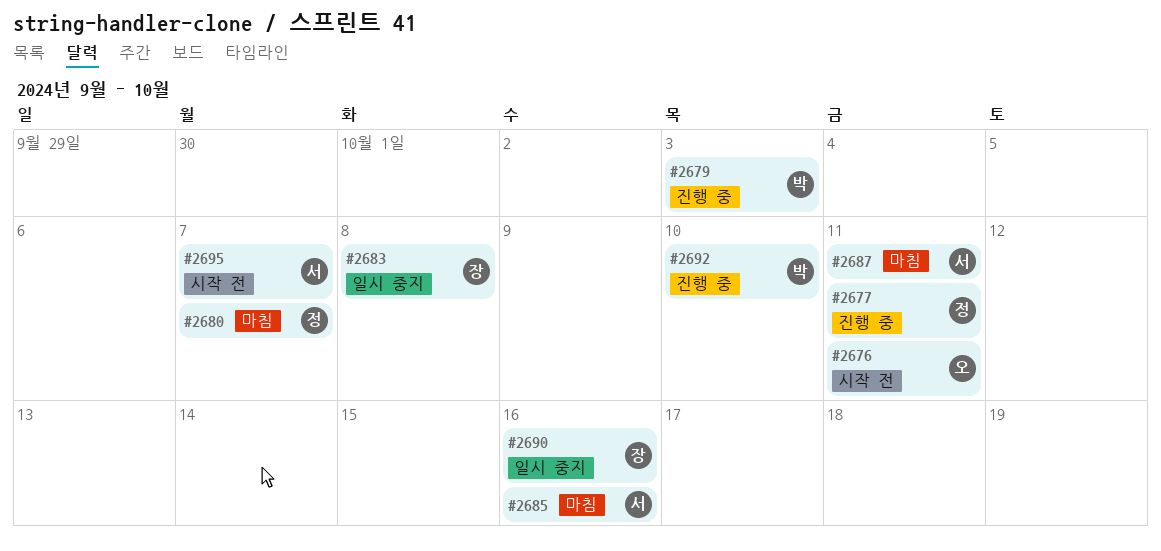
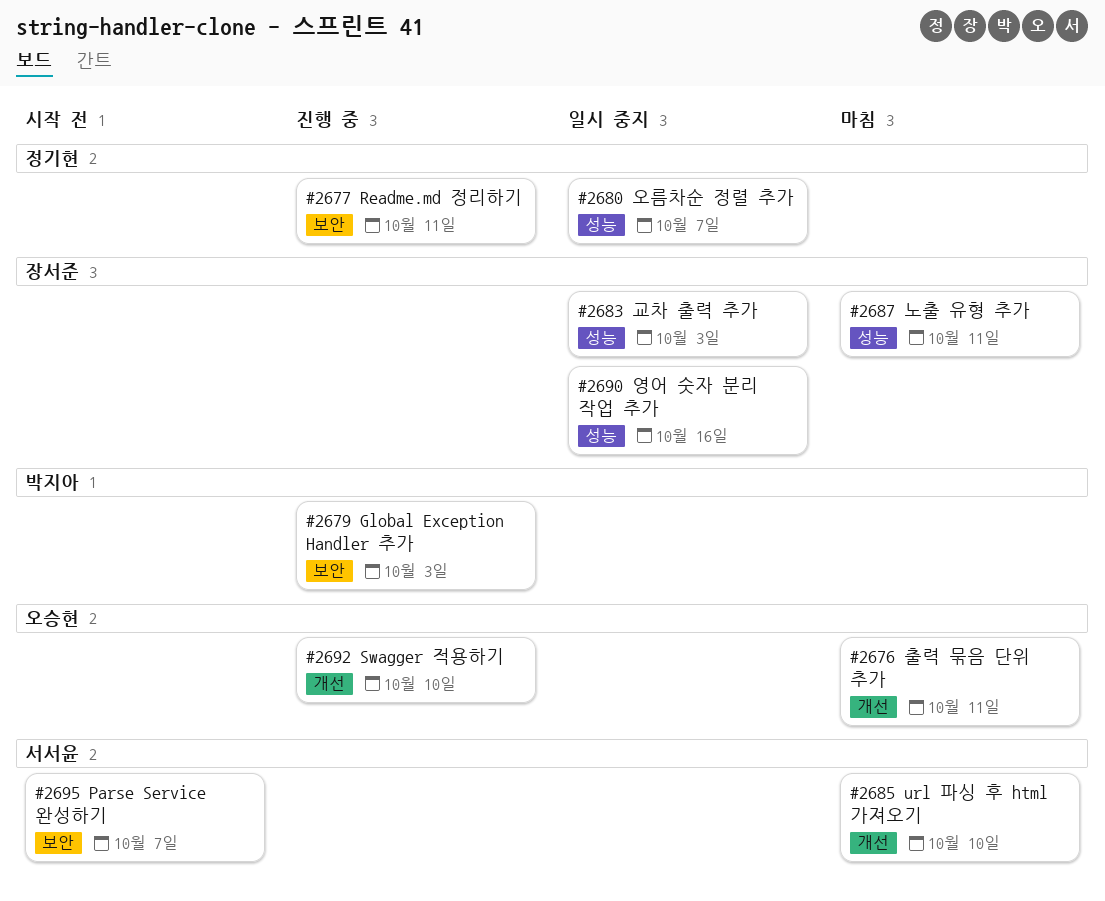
#2676, status: 시작 전 -> 마침
#2680, status: 마침 -> 일시 중지
#2683, due: Oct 8 -> Oct 3
#2685, due: Oct 16 -> Oct 10
#2687, owner: 서서윤 -> 장서준
#2692, owner: 박지아 -> 오승현

